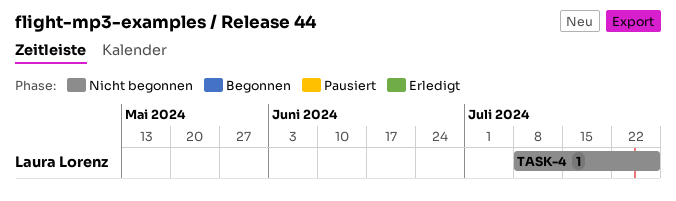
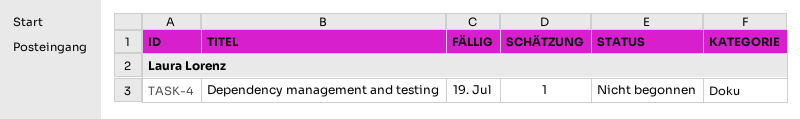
TASK-4, due: Jul 26 -> Jul 19

